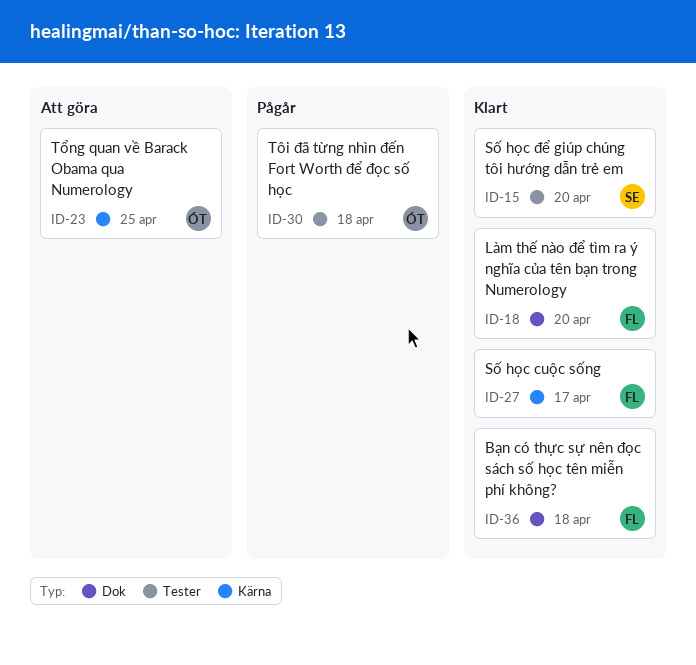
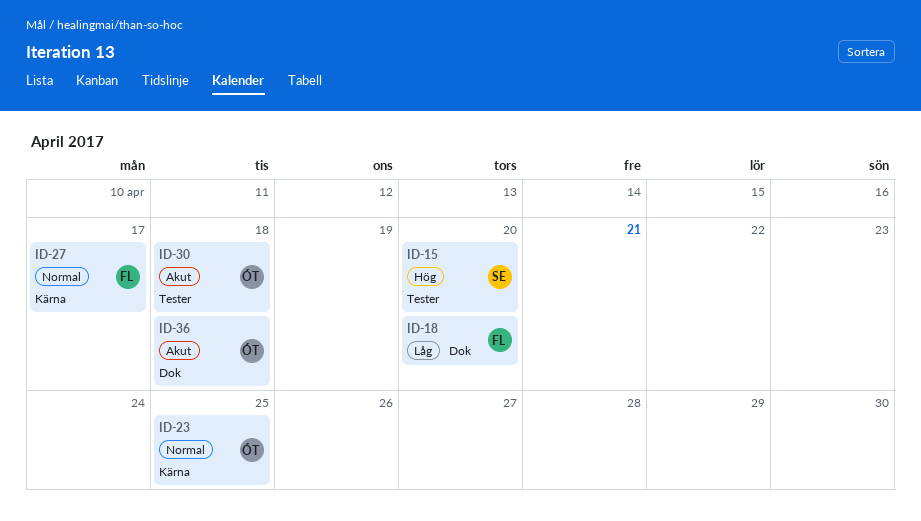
ID-36, owner: FL -> ÓT

